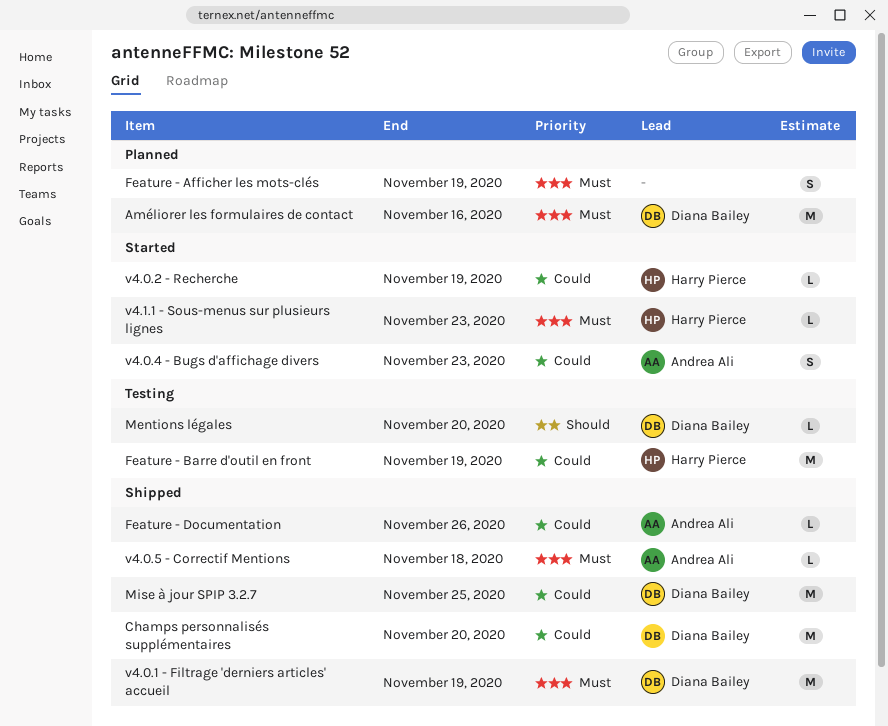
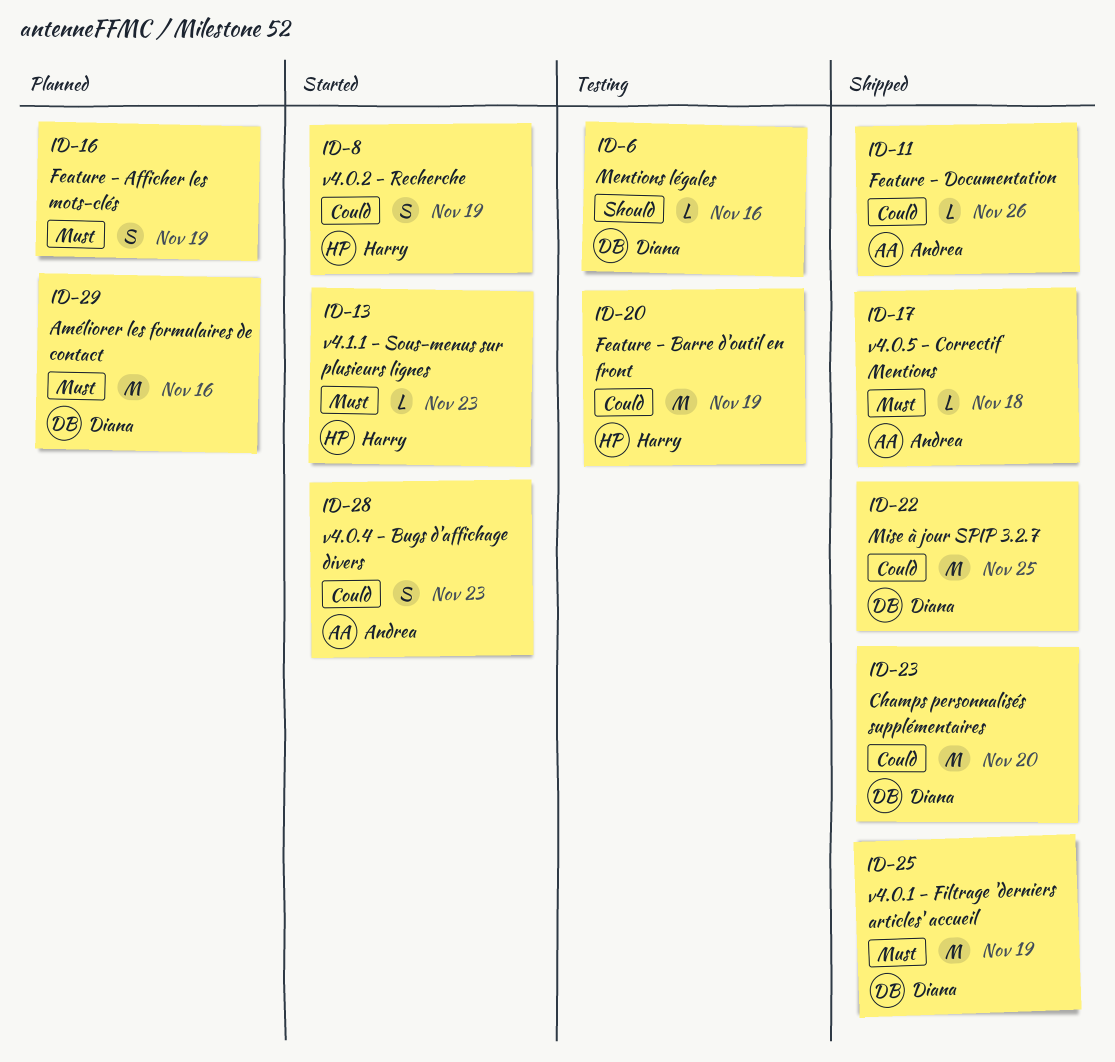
Mentions légales, due: Nov 20 -> Nov 16
v4.0.2 - Recherche, estimate: L -> S

